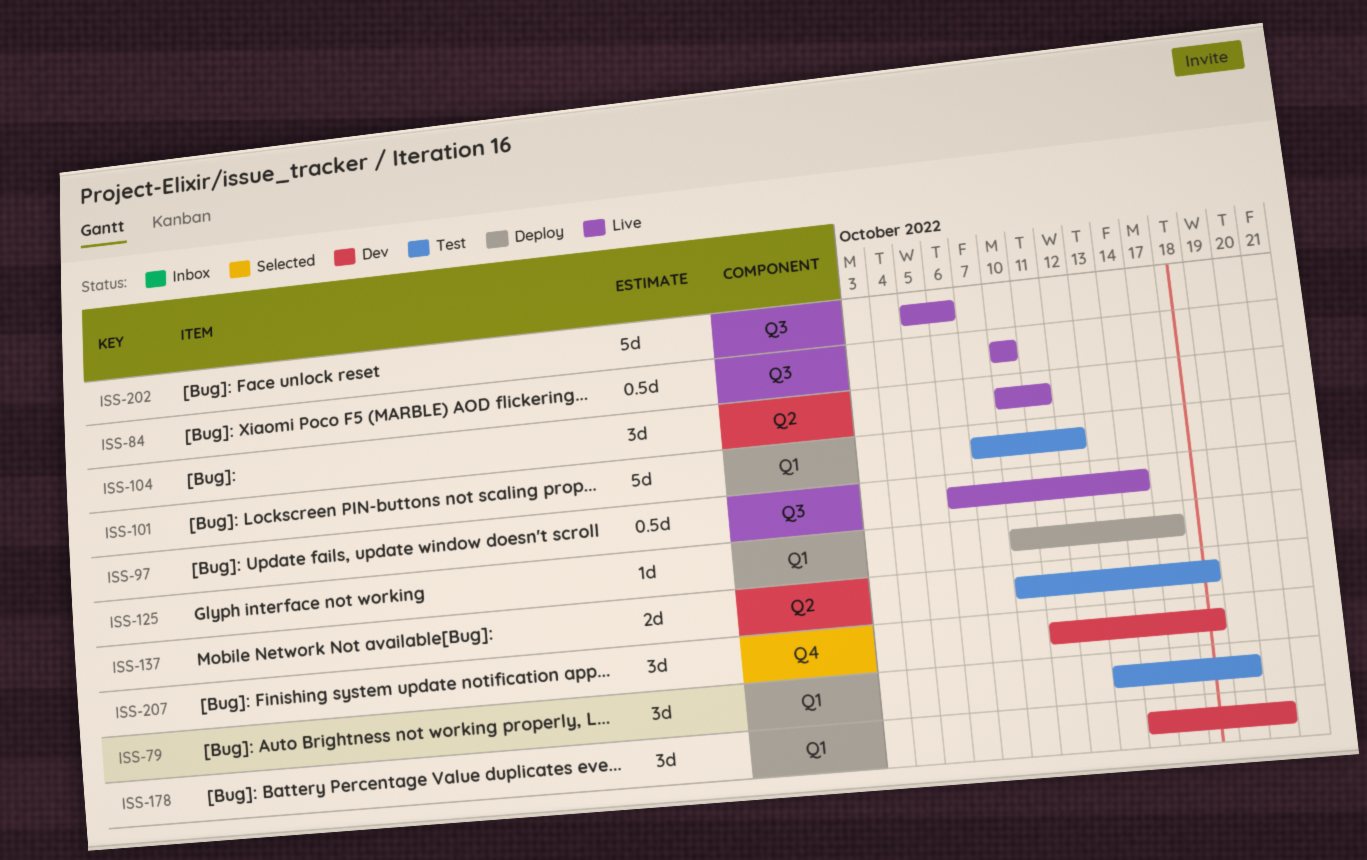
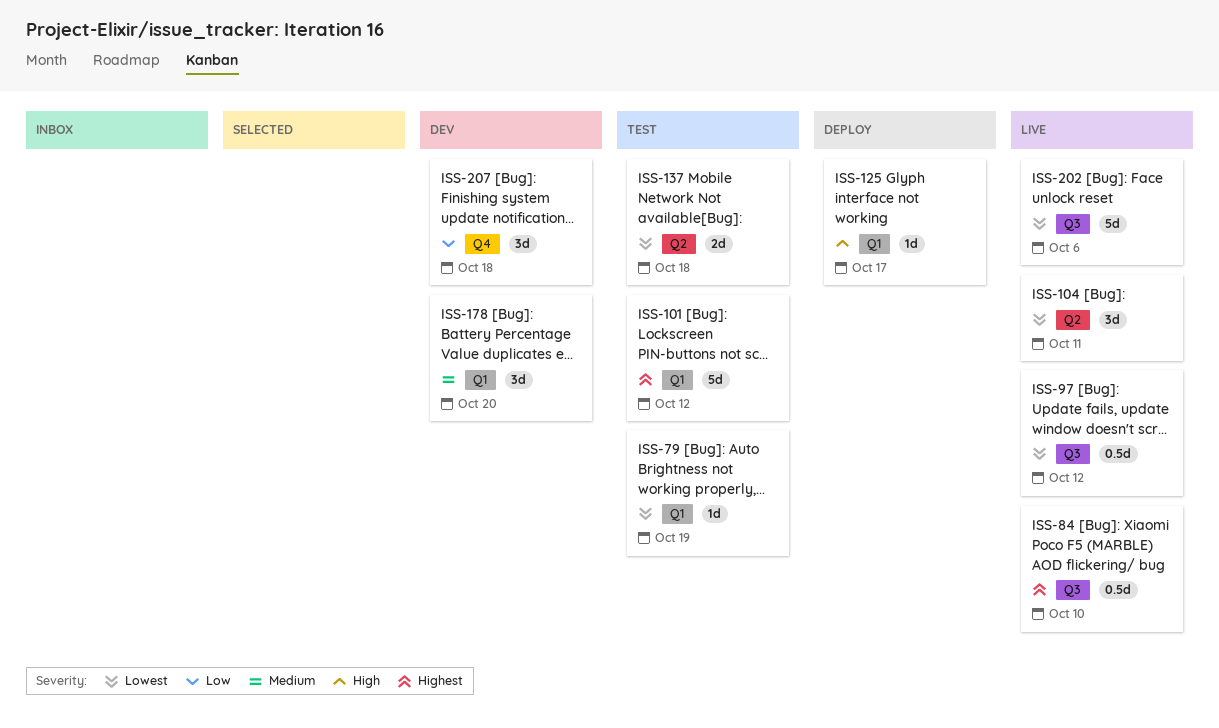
ISS-79, estimate: 3d -> 1d
ISS-97, due: Oct 14 -> Oct 12

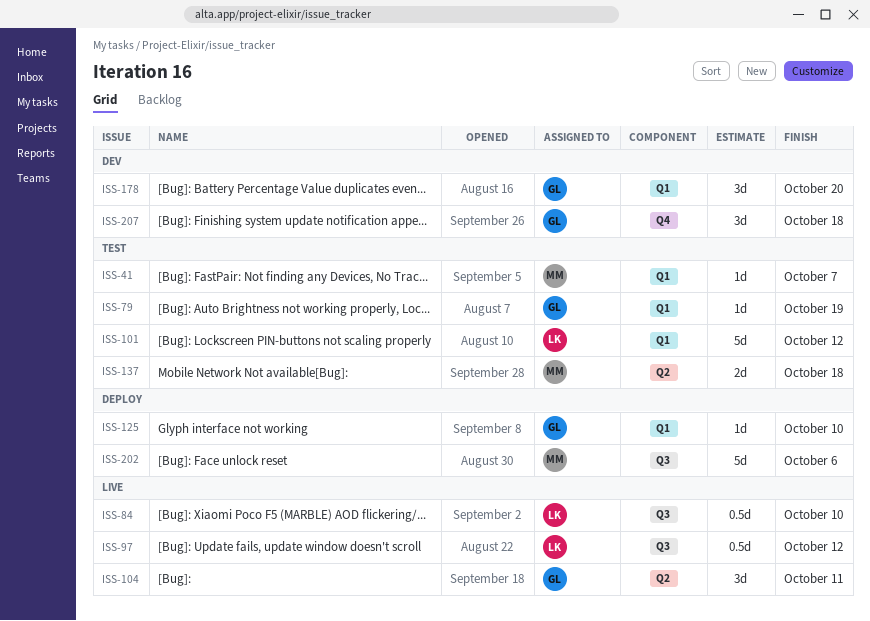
ISS-41: none -> present
ISS-125, due: Oct 17 -> Oct 10
ISS-202, status: Live -> Deploy

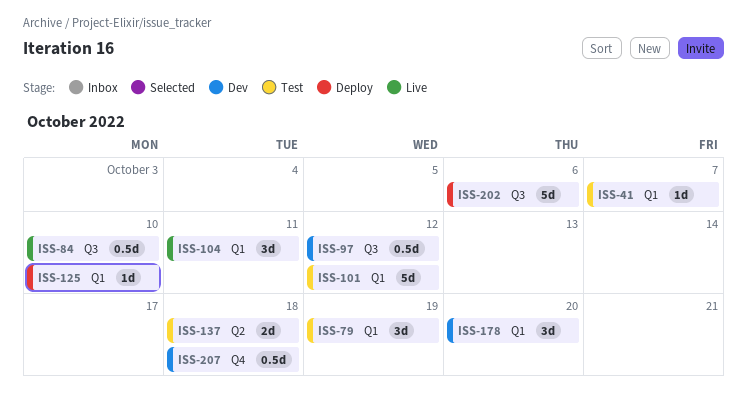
ISS-79, estimate: 1d -> 3d
ISS-97, status: Live -> Dev
ISS-104, label: Q2 -> Q1
ISS-207, estimate: 3d -> 0.5d

